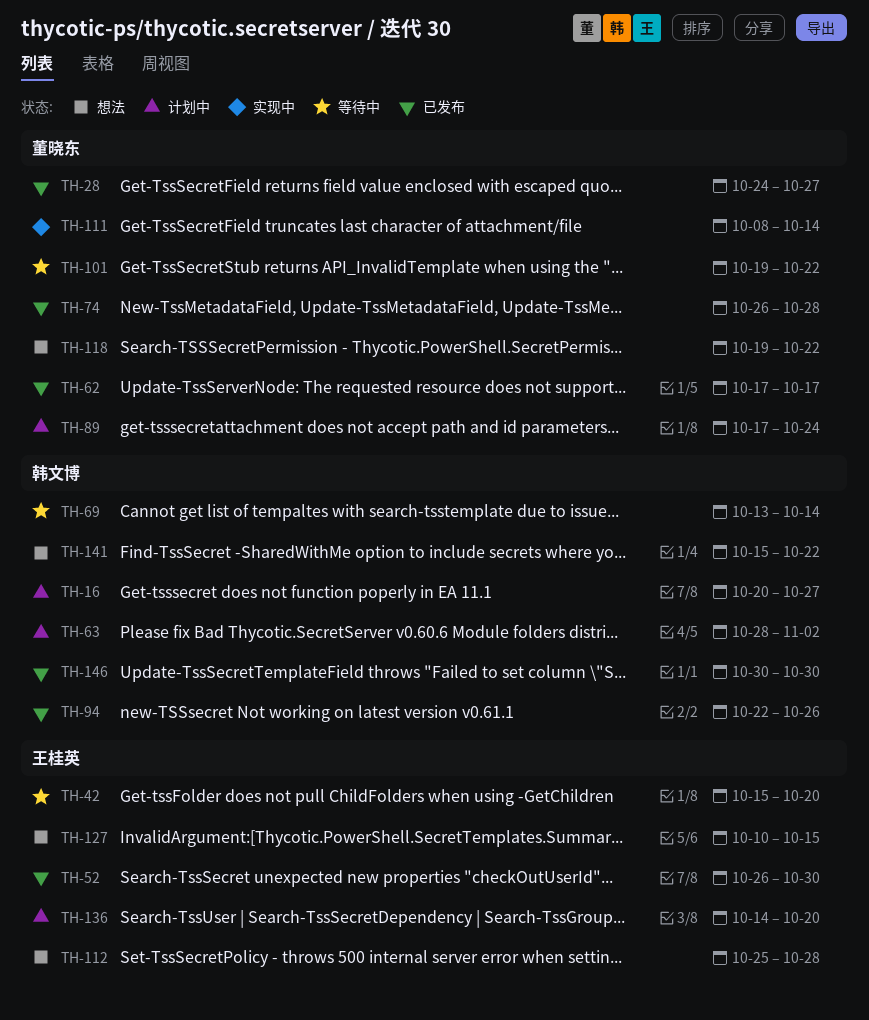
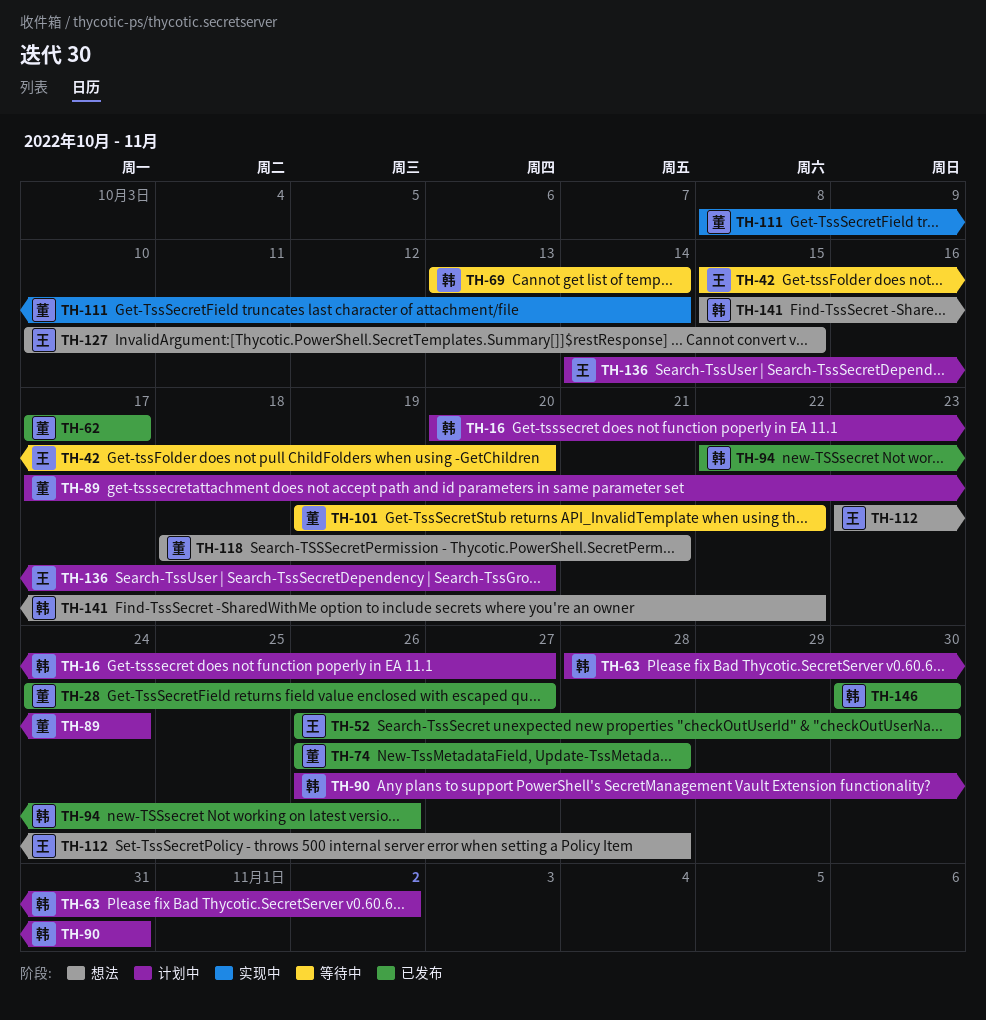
TH-90: none -> present
TH-112, start: Oct 25 -> Oct 23
TH-118, start: Oct 19 -> Oct 18
TH-118, due: Oct 22 -> Oct 21

